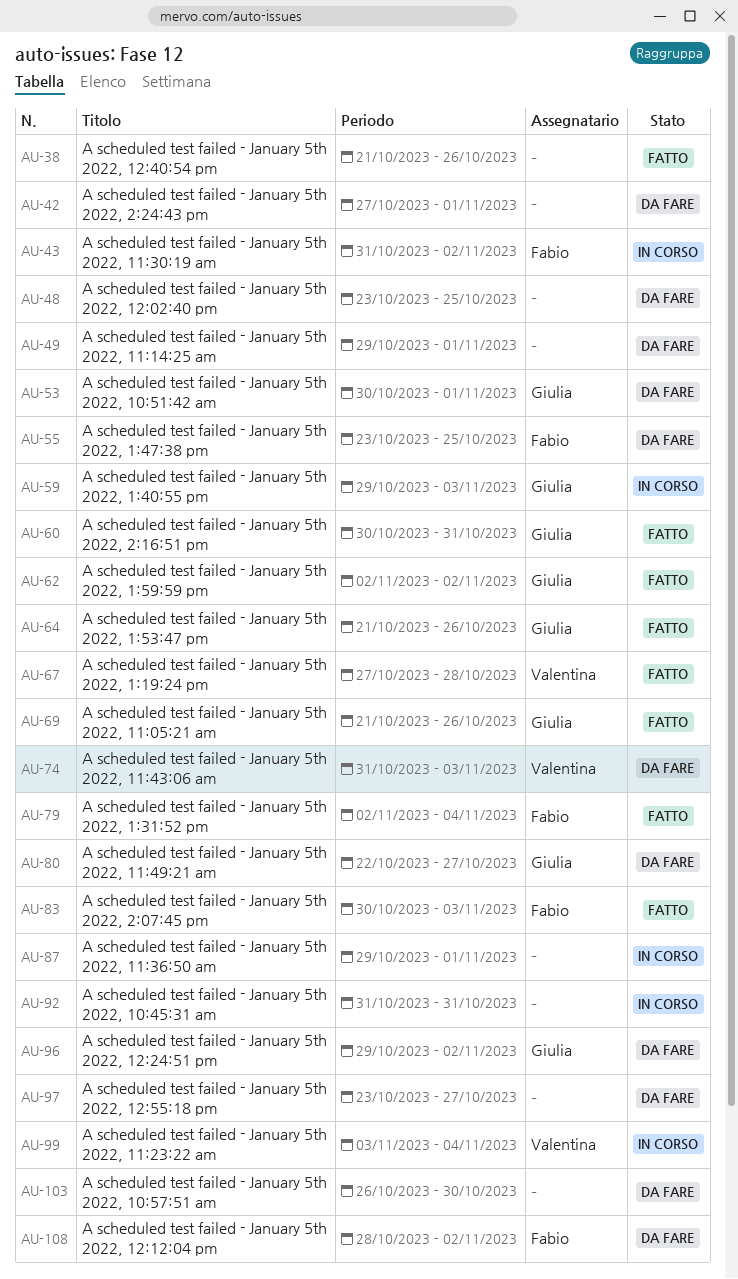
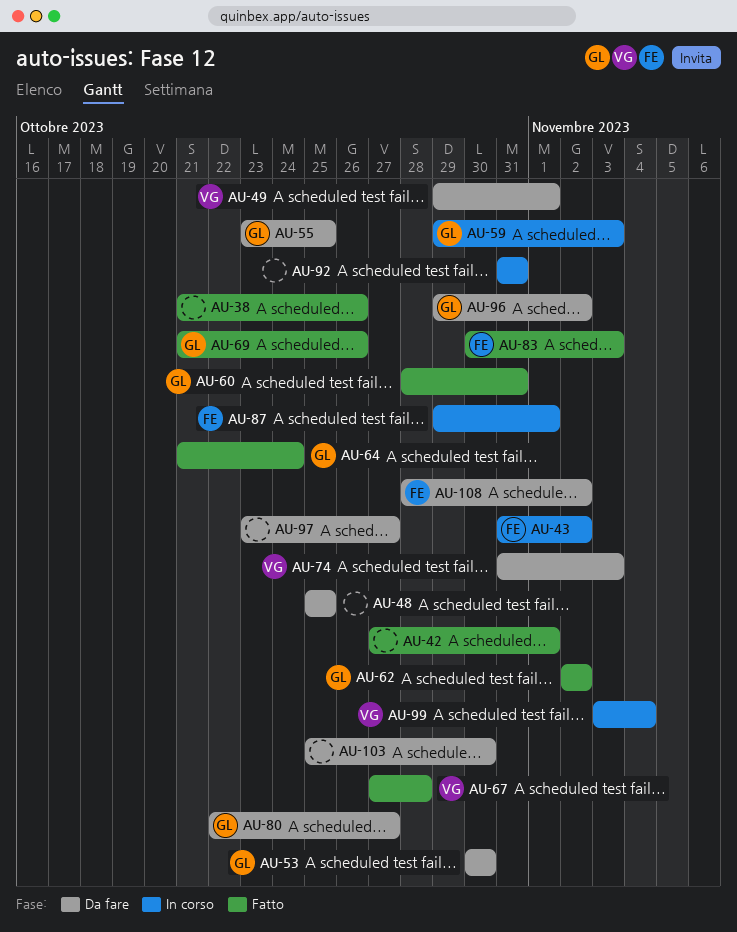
AU-42, status: Da fare -> Fatto
AU-48, start: Oct 23 -> Oct 25
AU-49, owner: none -> Valentina
AU-53, due: Nov 1 -> Oct 30
AU-55, owner: Fabio -> Giulia
AU-60, start: Oct 30 -> Oct 28
AU-64, due: Oct 26 -> Oct 24
AU-79: present -> none
AU-87, owner: none -> Fabio
AU-103, start: Oct 26 -> Oct 25

